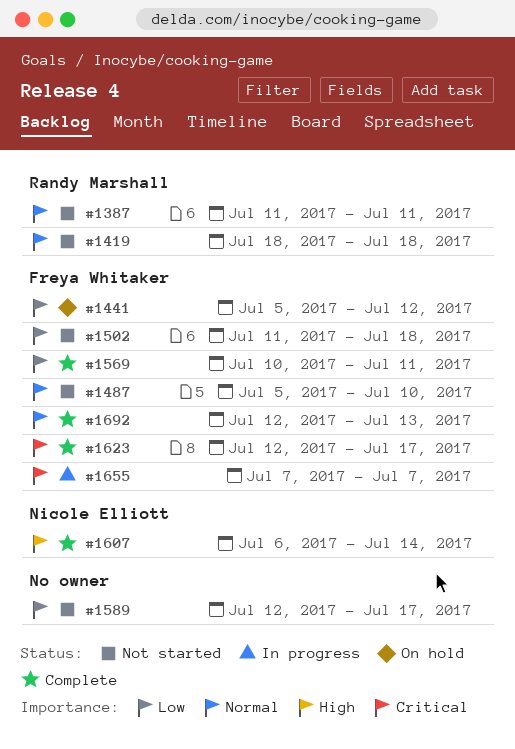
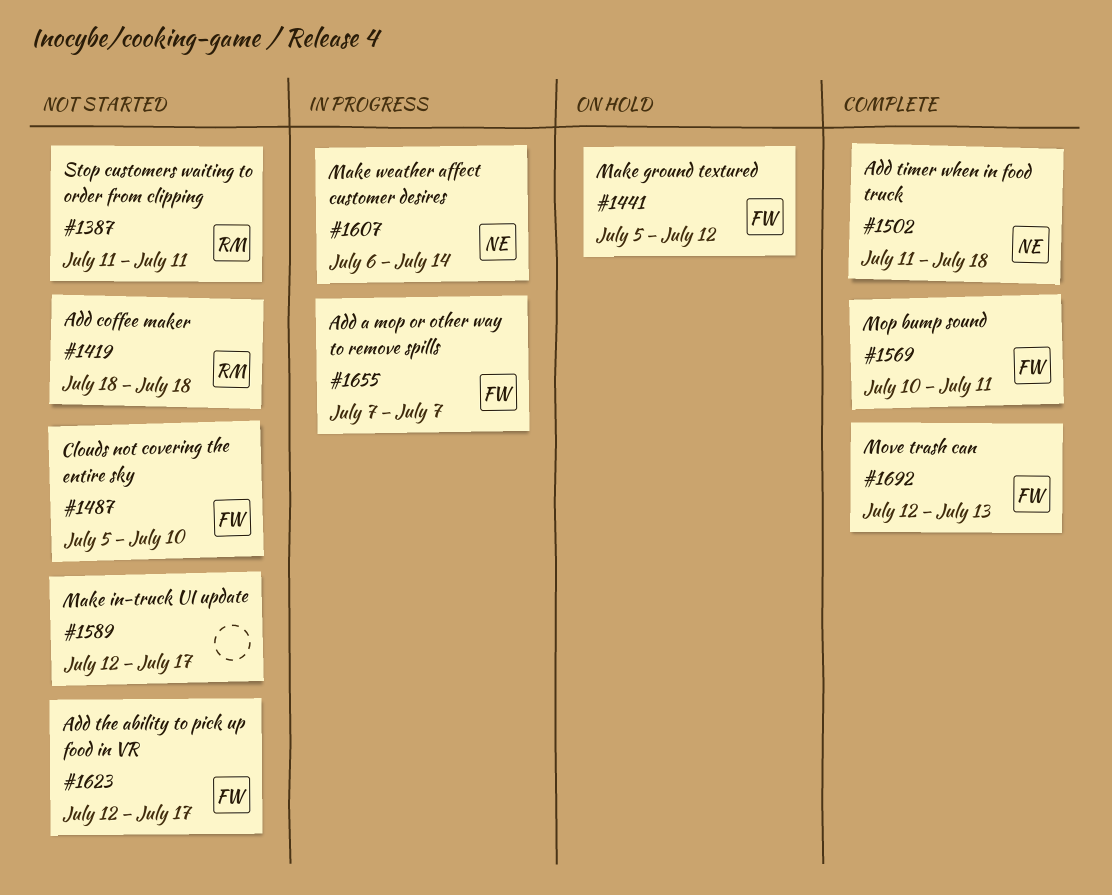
#1502, status: Not started -> Complete
#1502, owner: Freya Whitaker -> Nicole Elliott
#1607, status: Complete -> In progress
#1623, status: Complete -> Not started

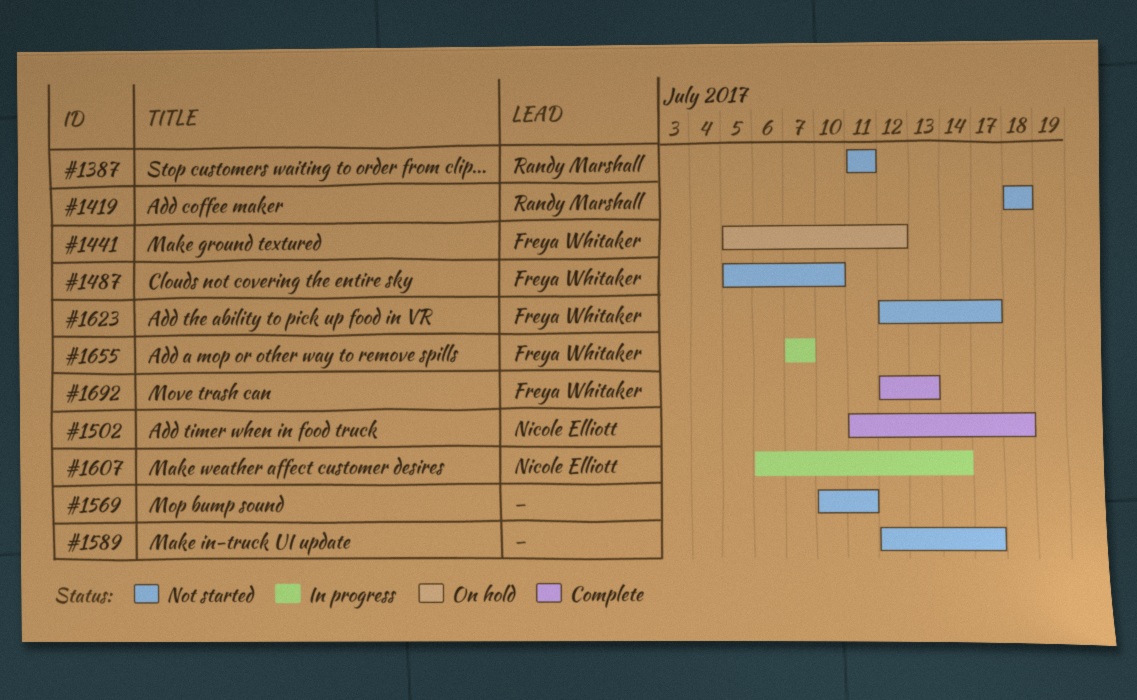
#1569, status: Complete -> Not started
#1569, owner: Freya Whitaker -> none

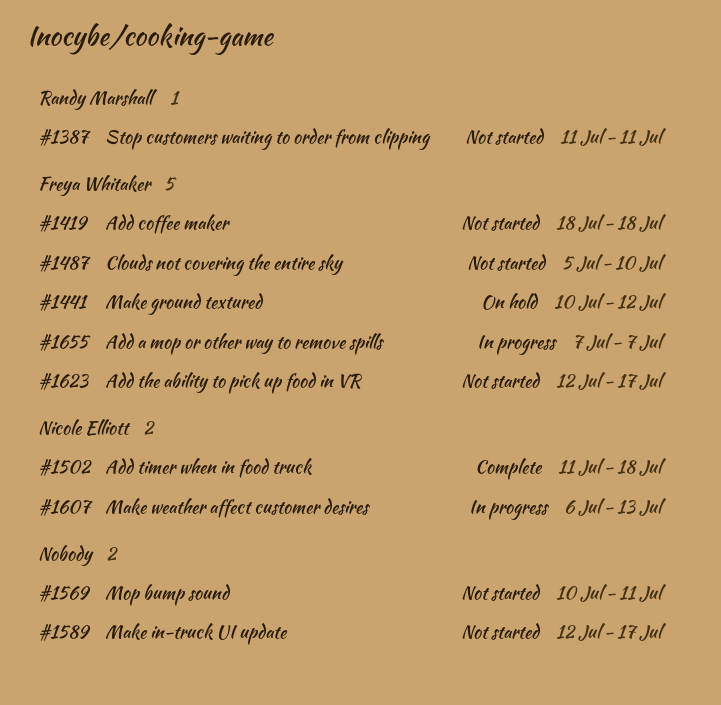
#1419, owner: Randy Marshall -> Freya Whitaker
#1441, start: Jul 5 -> Jul 10
#1607, due: Jul 14 -> Jul 13
#1692: present -> none

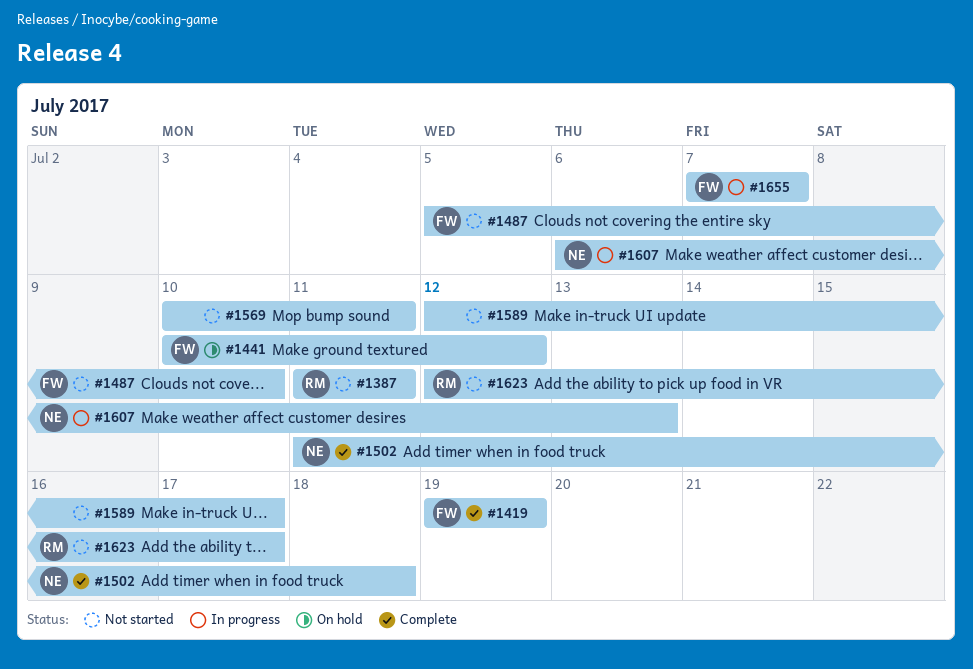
#1419, status: Not started -> Complete
#1419, start: Jul 18 -> Jul 19
#1419, due: Jul 18 -> Jul 19
#1623, owner: Freya Whitaker -> Randy Marshall

